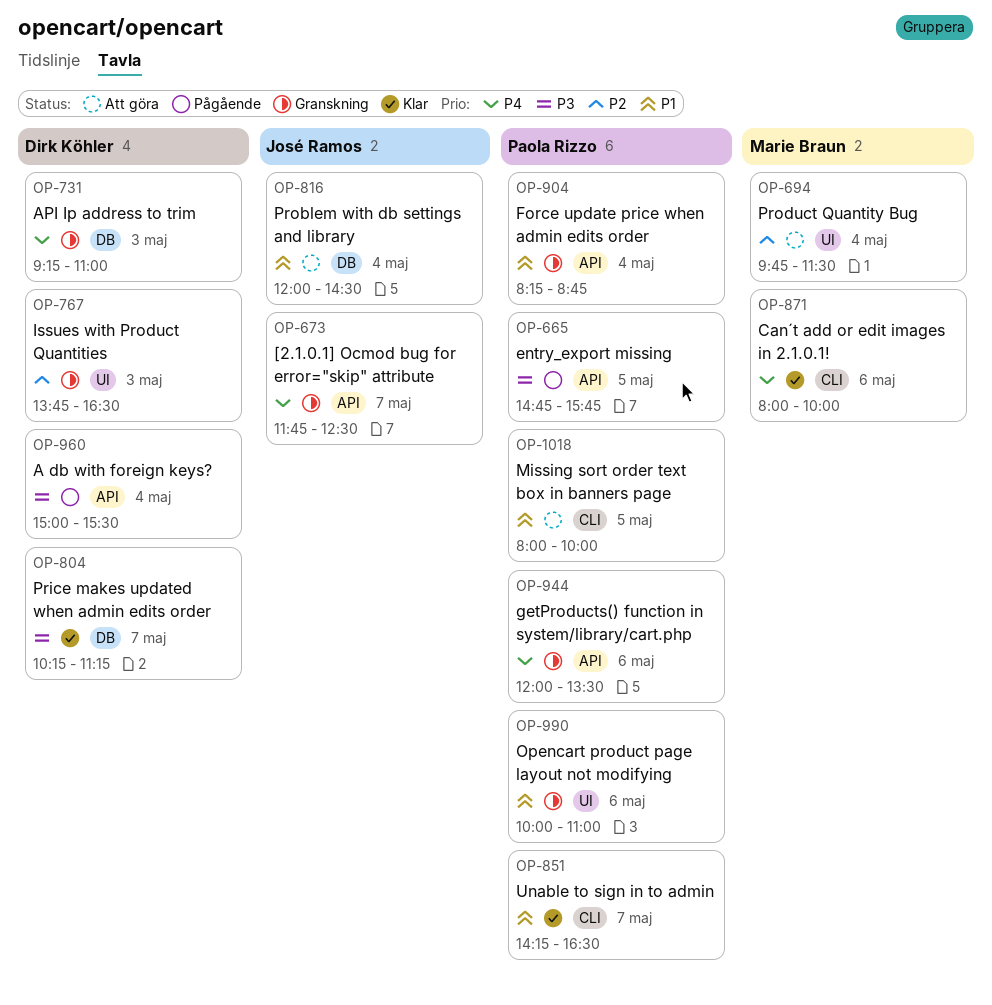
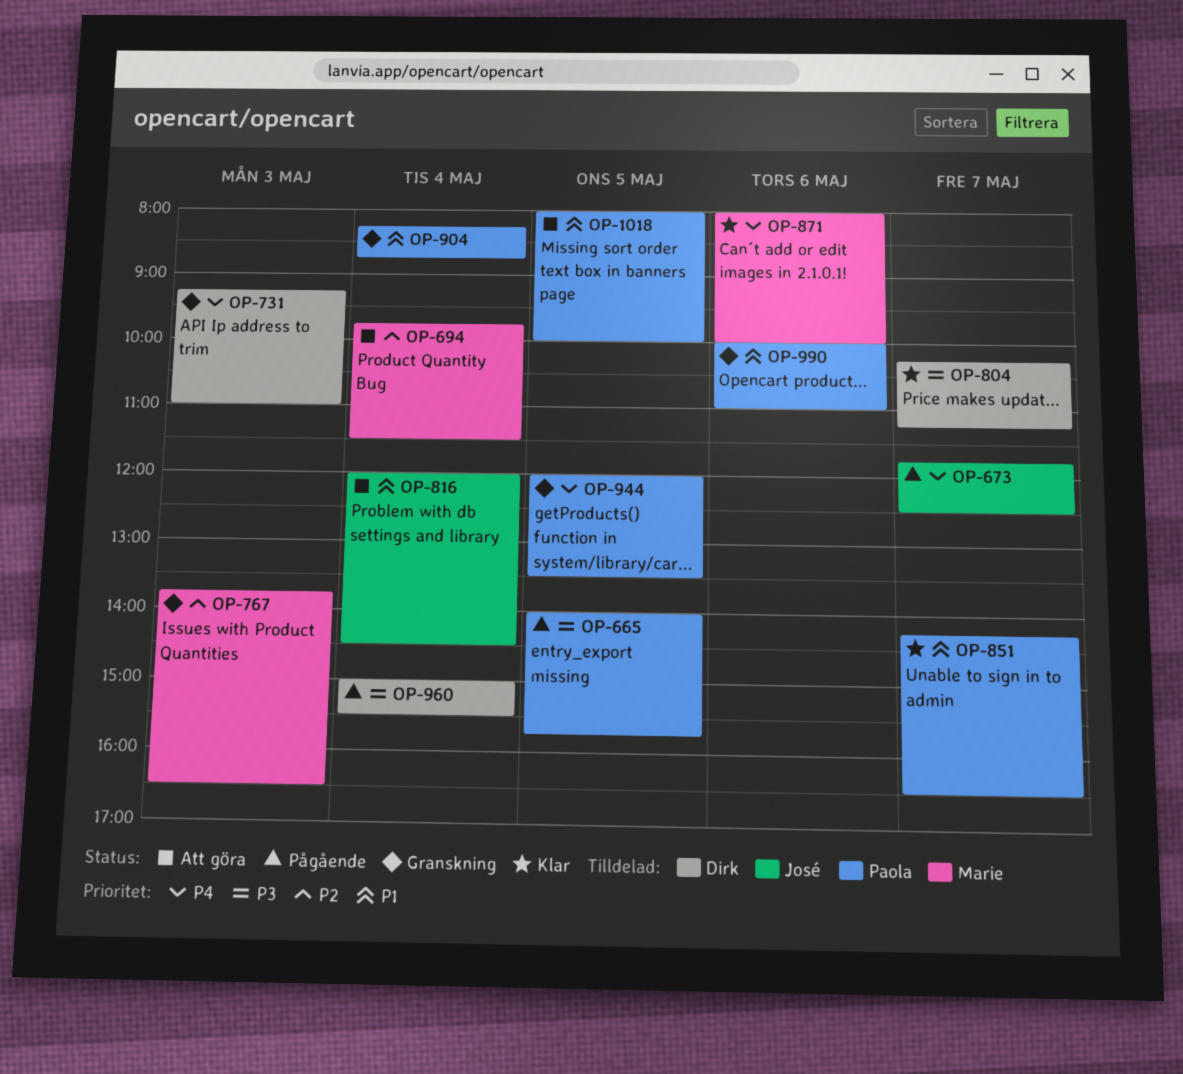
OP-665, begins: 14:45 -> 14:00
OP-673, status: Granskning -> Pågående
OP-767, owner: Dirk Köhler -> Marie Braun
OP-944, day: May 6 -> May 5

